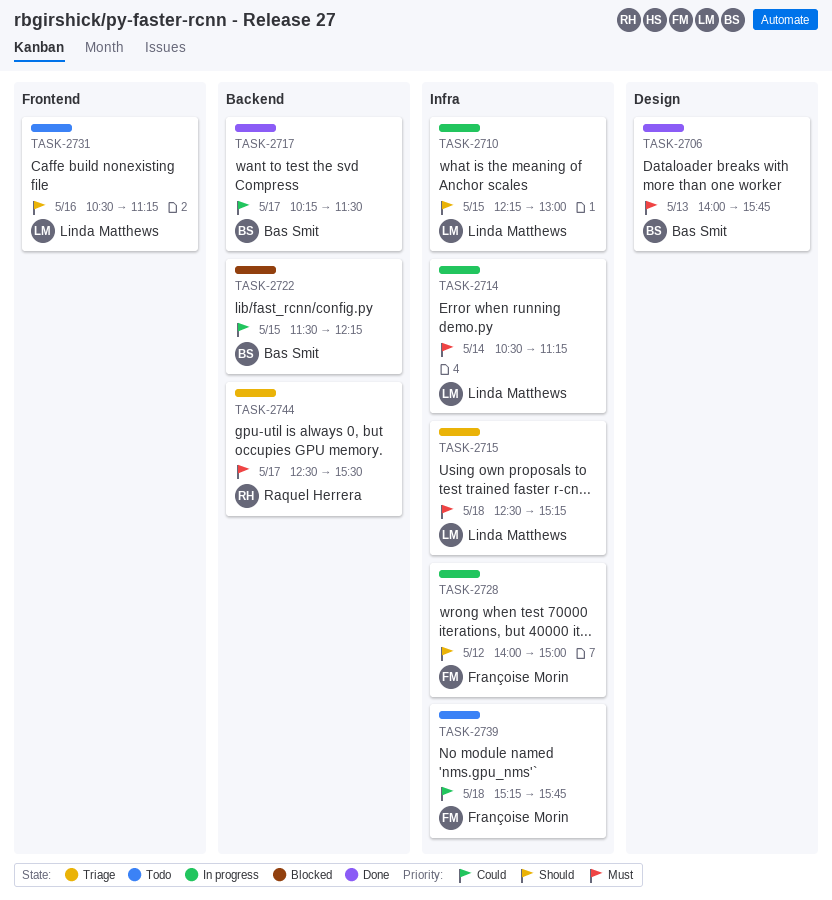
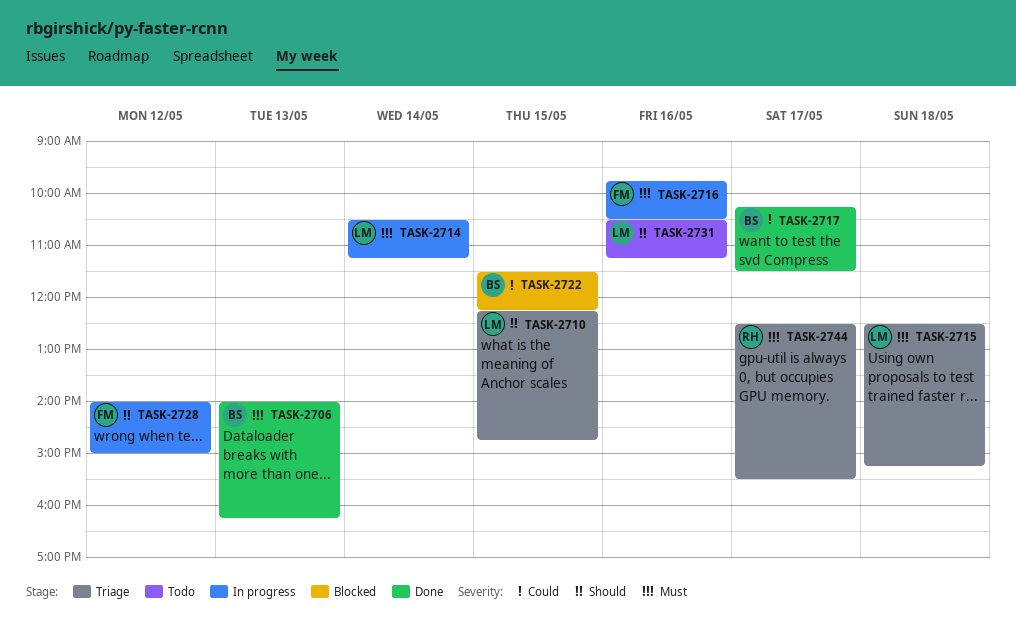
TASK-2706, ends: 15:45 -> 16:15
TASK-2710, status: In progress -> Triage
TASK-2710, ends: 13:00 -> 14:45
TASK-2716: none -> present
TASK-2739: present -> none

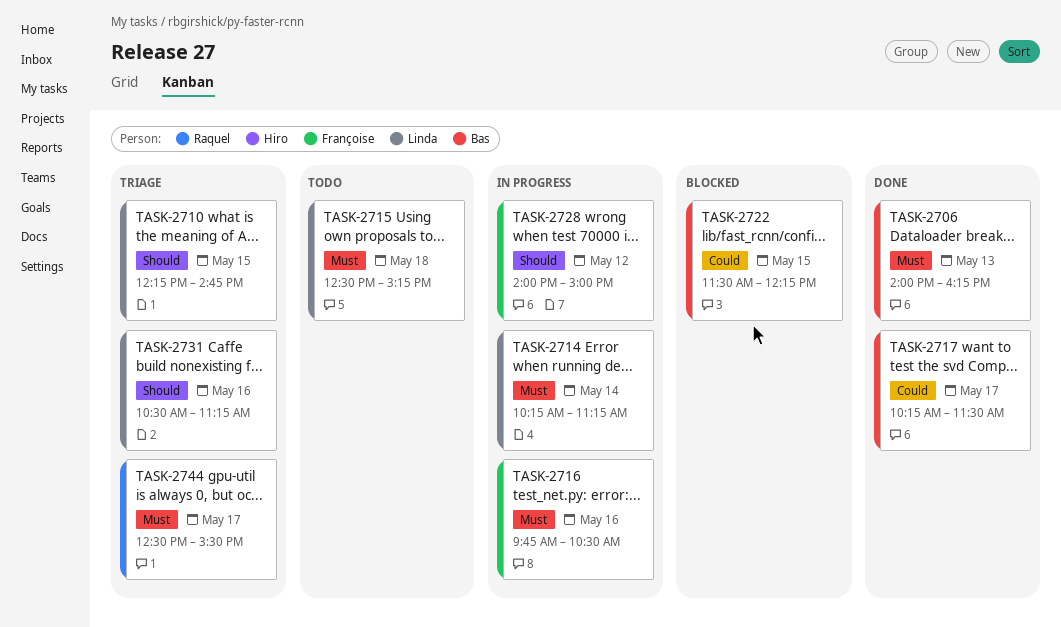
TASK-2714, begins: 10:30 -> 10:15
TASK-2715, status: Triage -> Todo
TASK-2731, status: Todo -> Triage

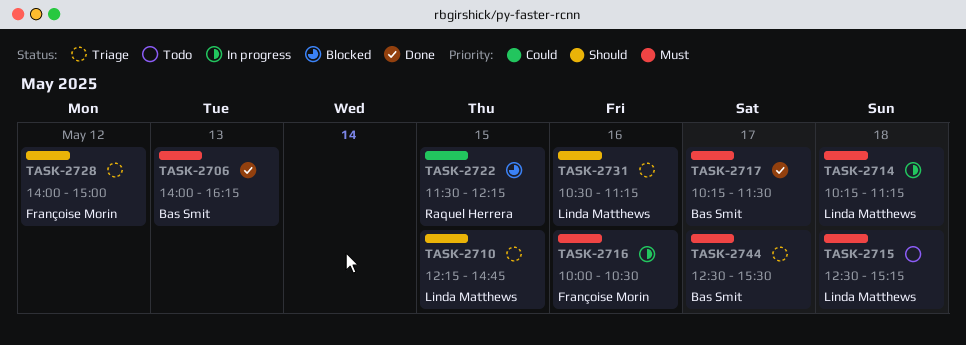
TASK-2714, day: May 14 -> May 18
TASK-2716, begins: 09:45 -> 10:00
TASK-2717, priority: Could -> Must
TASK-2722, owner: Bas Smit -> Raquel Herrera
TASK-2728, status: In progress -> Triage
TASK-2744, owner: Raquel Herrera -> Bas Smit

